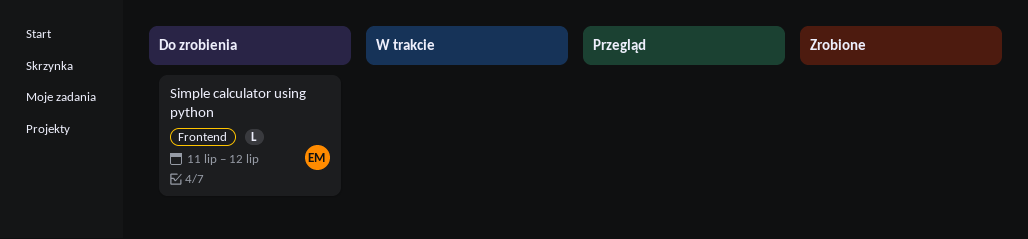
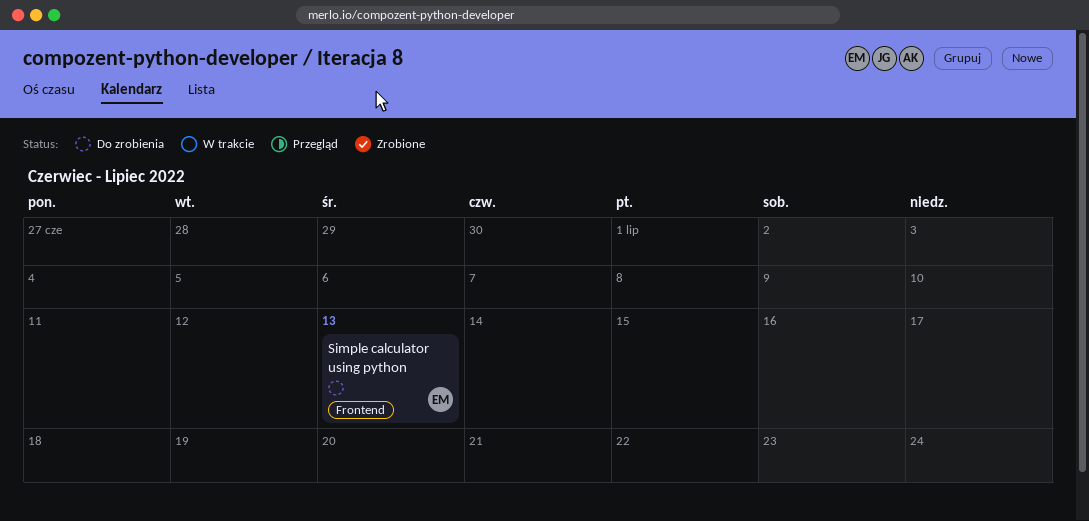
Simple calculator using python, due: Jul 12 -> Jul 13

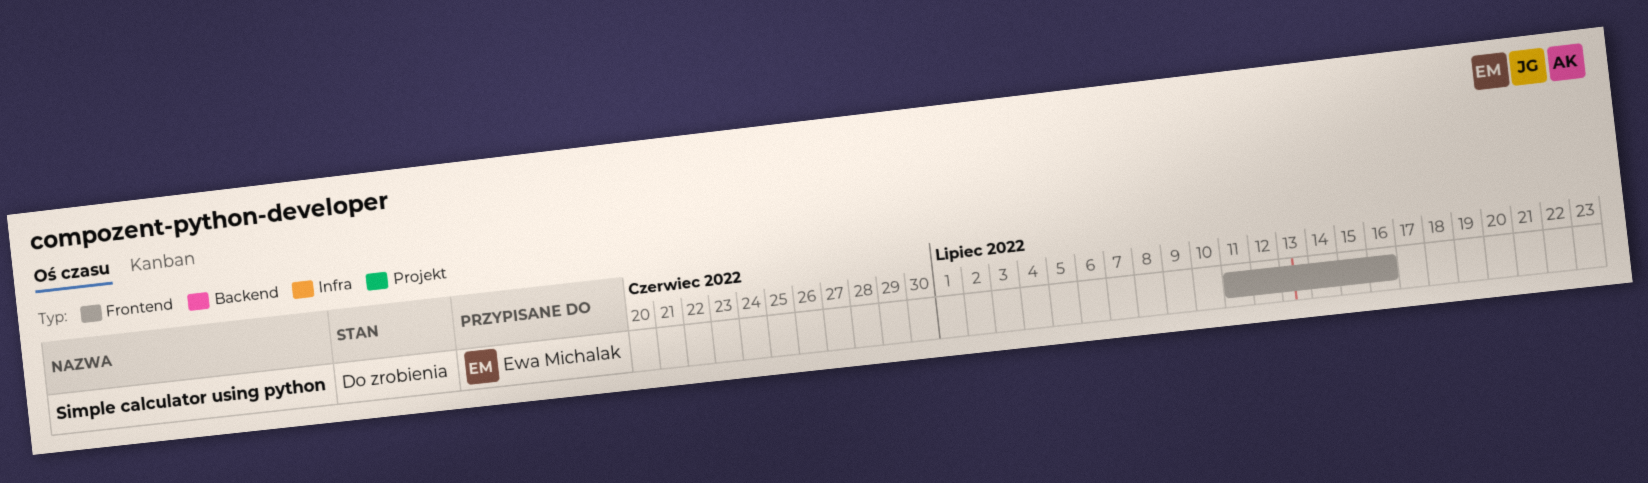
Simple calculator using python, due: Jul 13 -> Jul 16

